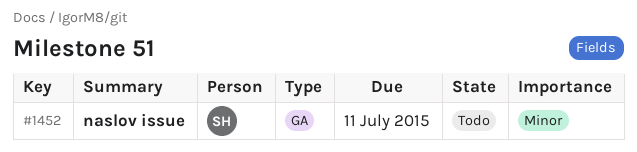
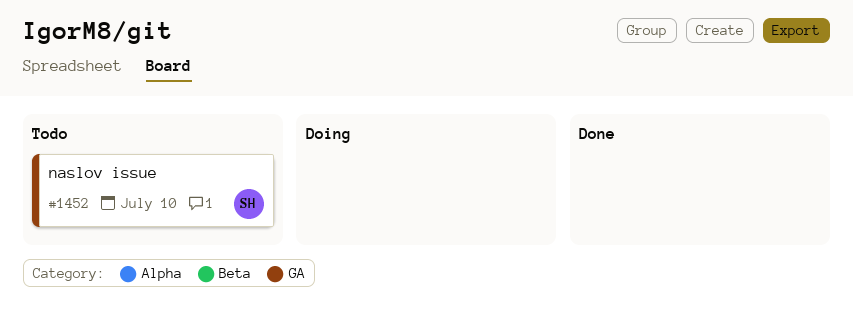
#1452, due: Jul 11 -> Jul 10

